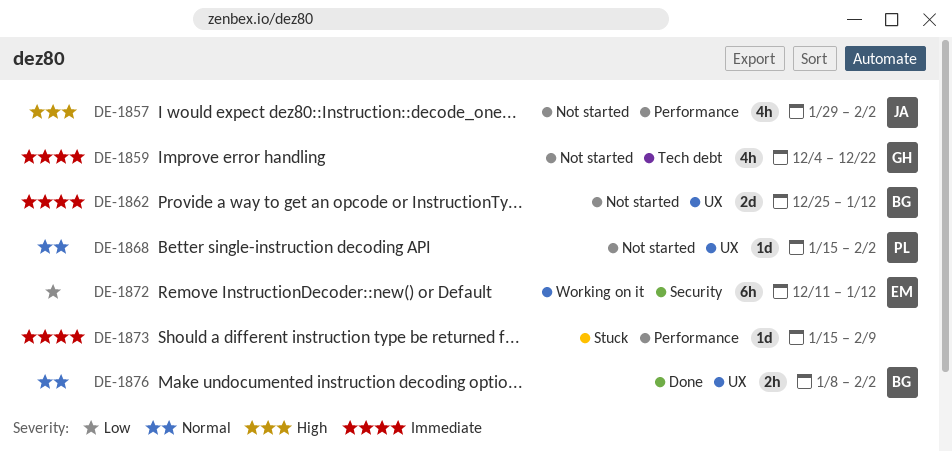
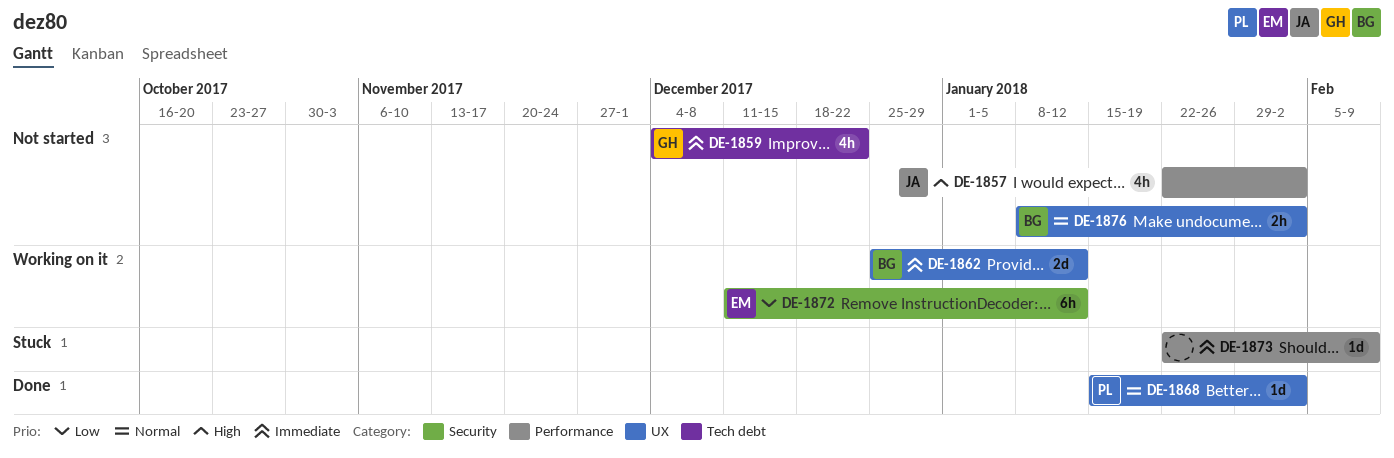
DE-1857, start: Jan 29 -> Jan 22
DE-1862, status: Not started -> Working on it
DE-1868, status: Not started -> Done
DE-1873, start: Jan 15 -> Jan 22
DE-1876, status: Done -> Not started

